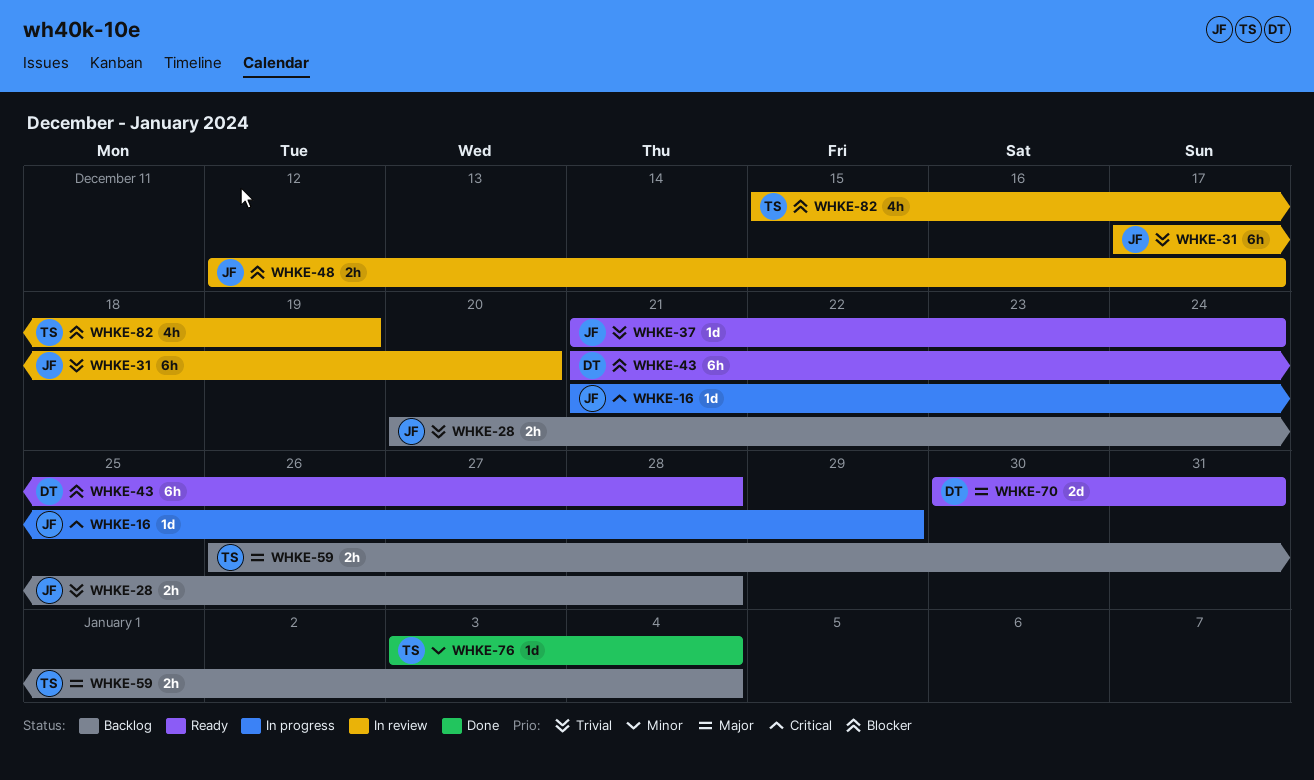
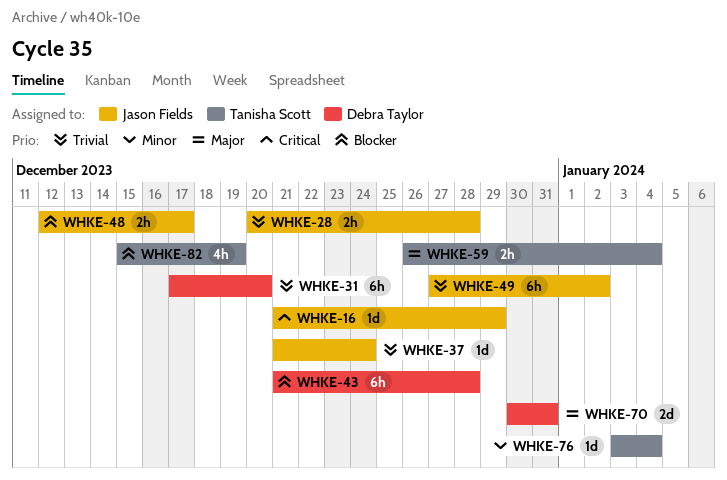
WHKE-31, owner: Jason Fields -> Debra Taylor
WHKE-49: none -> present

